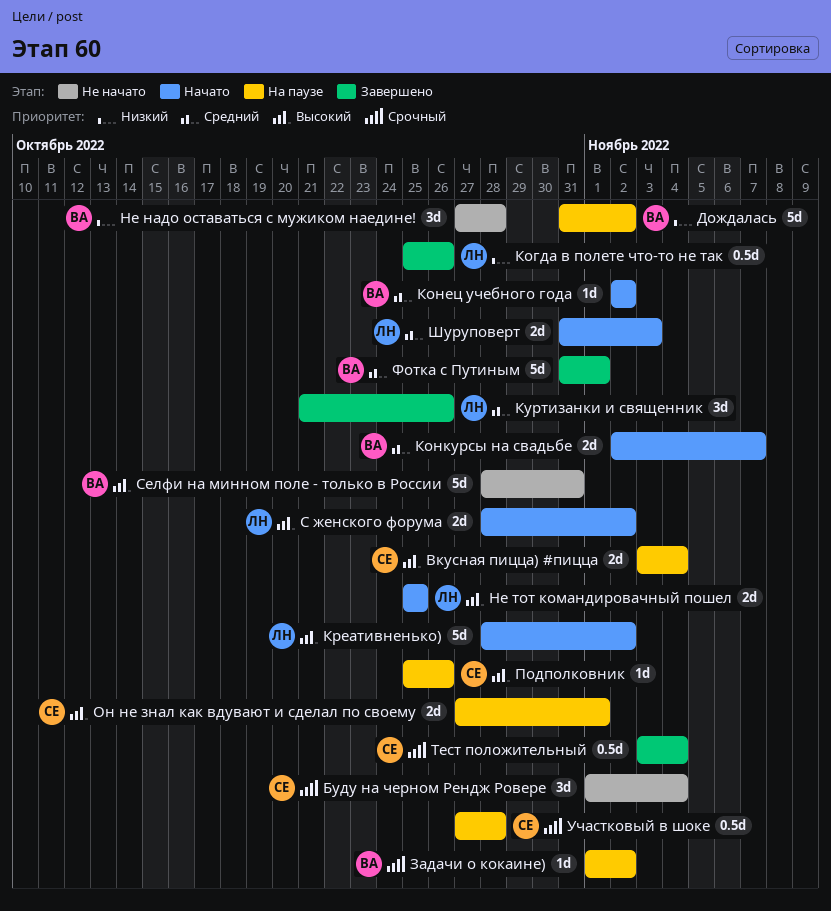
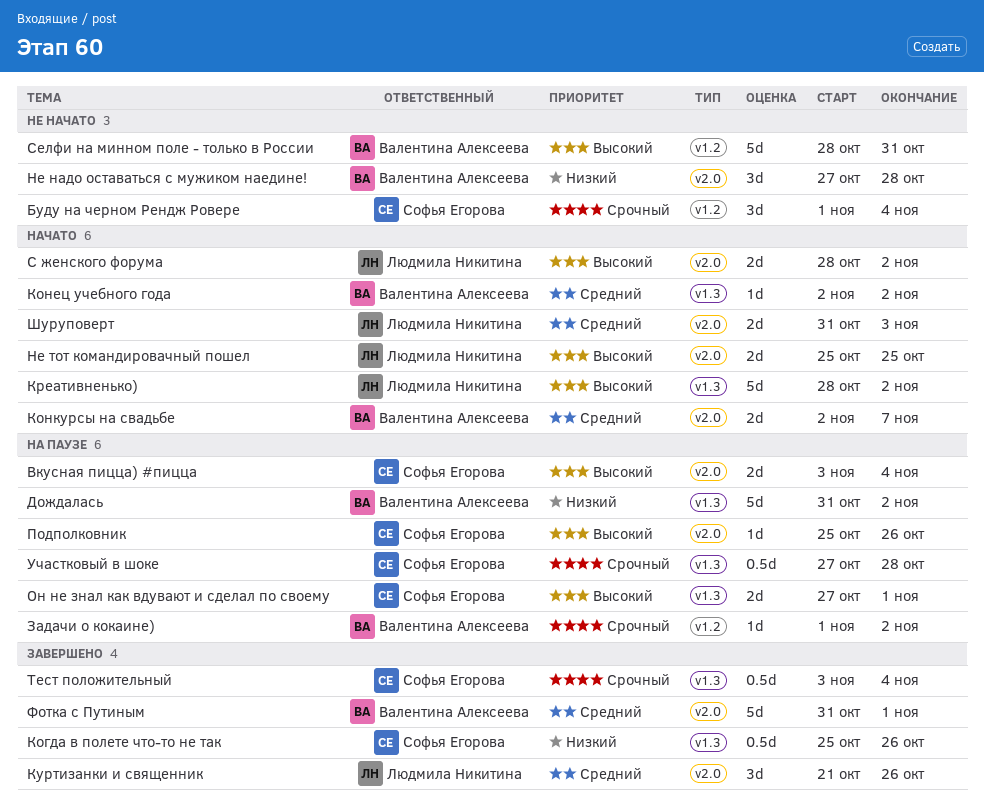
Когда в полете что-то не так, owner: Людмила Никитина -> Софья Егорова

